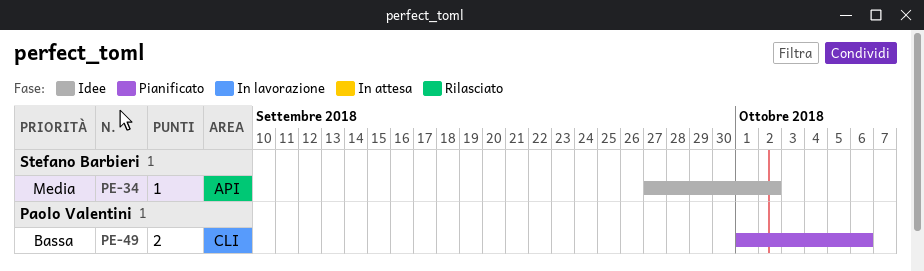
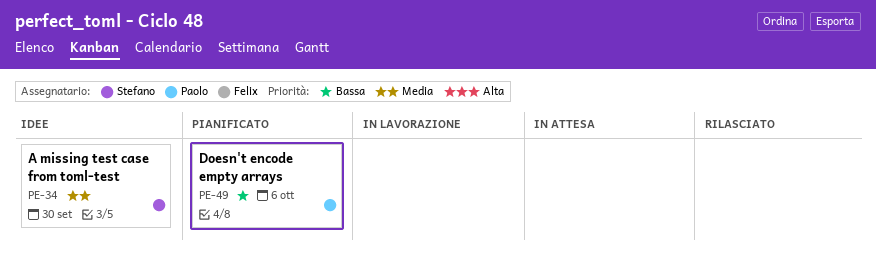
PE-34, due: Oct 2 -> Sep 30

